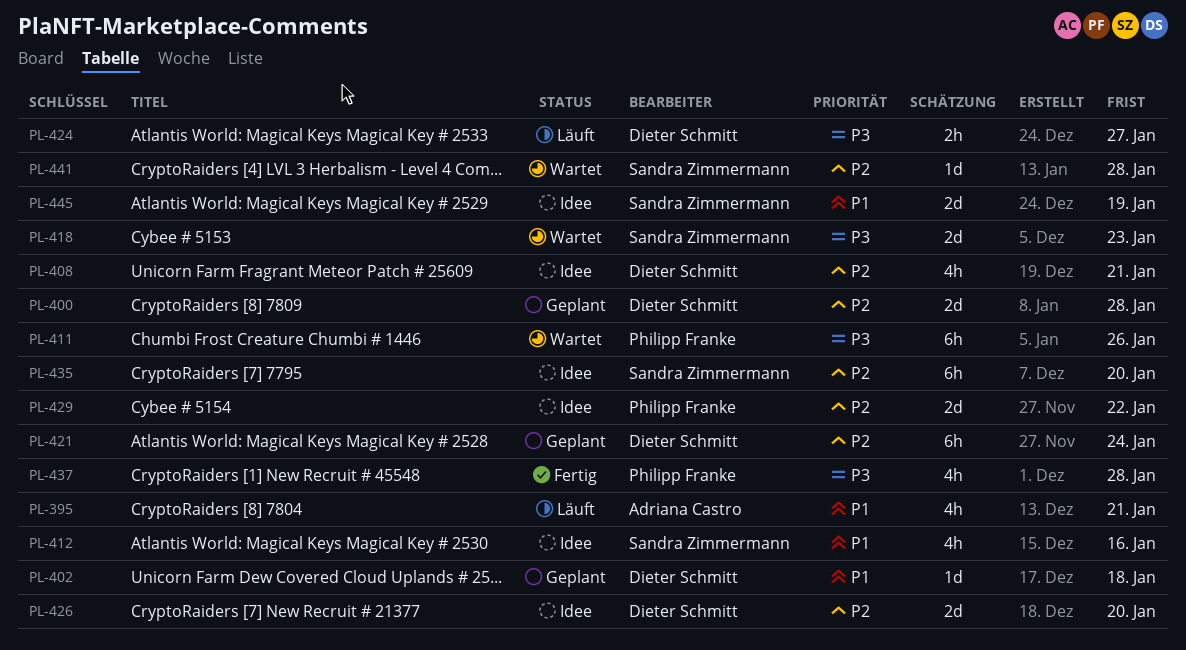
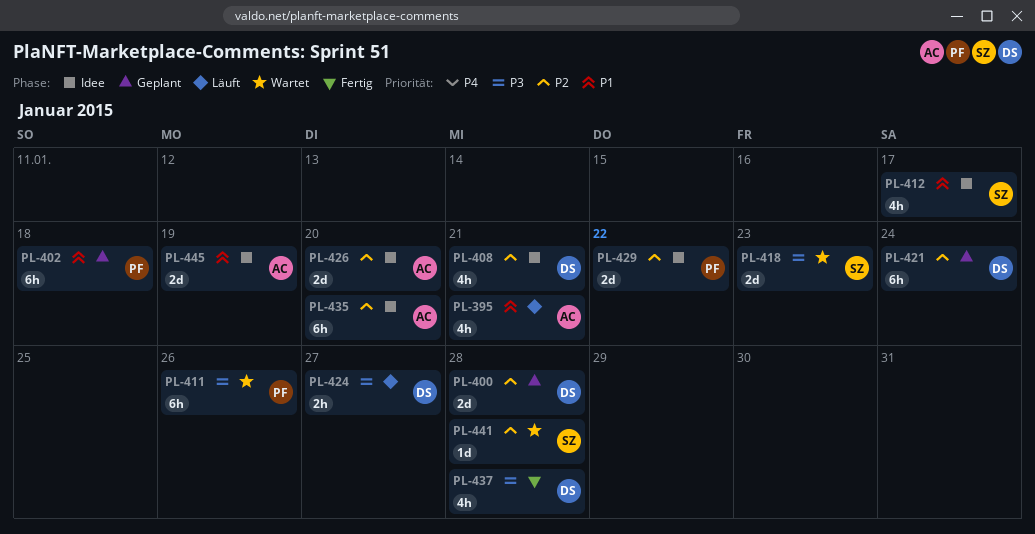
PL-402, owner: Dieter Schmitt -> Philipp Franke
PL-402, estimate: 1d -> 6h
PL-412, due: Jan 16 -> Jan 17
PL-426, owner: Dieter Schmitt -> Adriana Castro
PL-435, owner: Sandra Zimmermann -> Adriana Castro
PL-437, owner: Philipp Franke -> Dieter Schmitt
PL-445, owner: Sandra Zimmermann -> Adriana Castro

